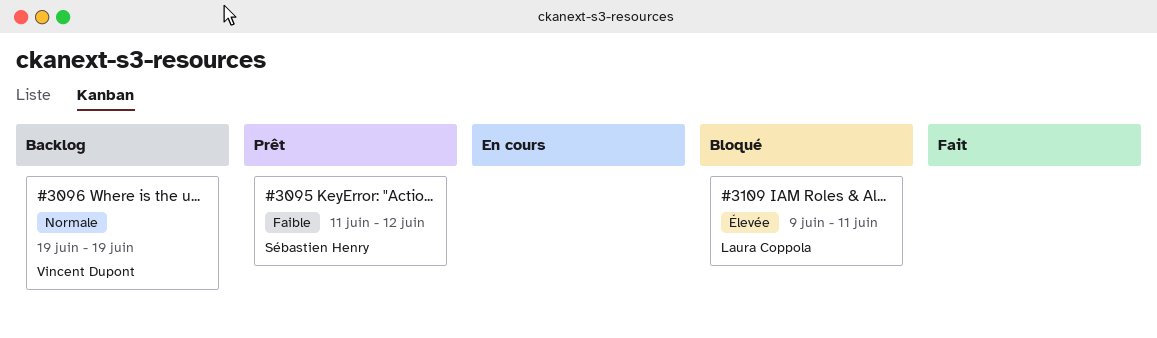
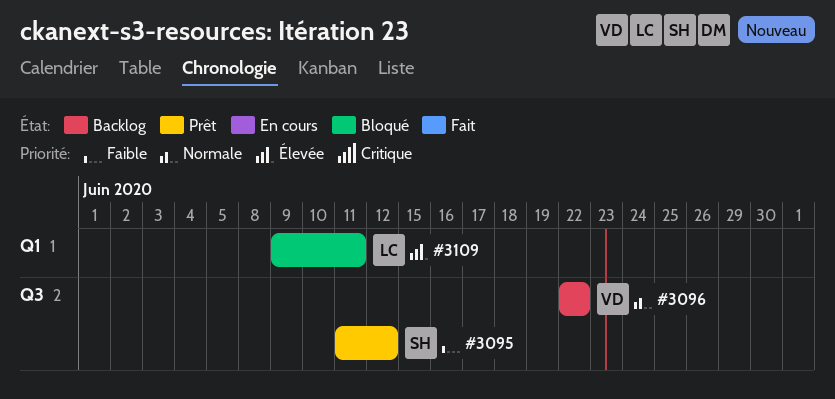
#3096, start: Jun 19 -> Jun 22
#3096, due: Jun 19 -> Jun 22

